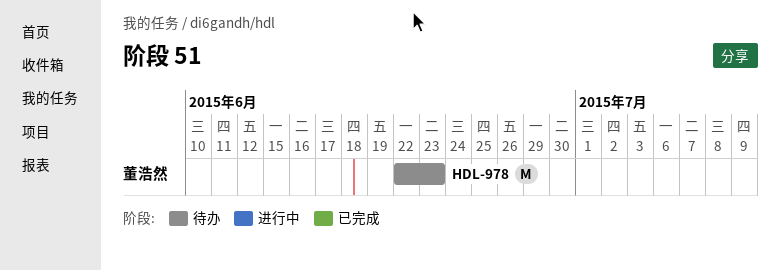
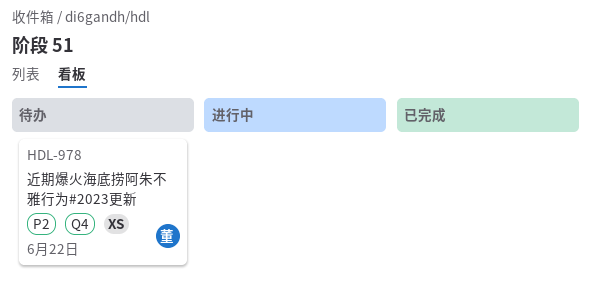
HDL-978, estimate: M -> XS
HDL-978, due: Jun 23 -> Jun 22

